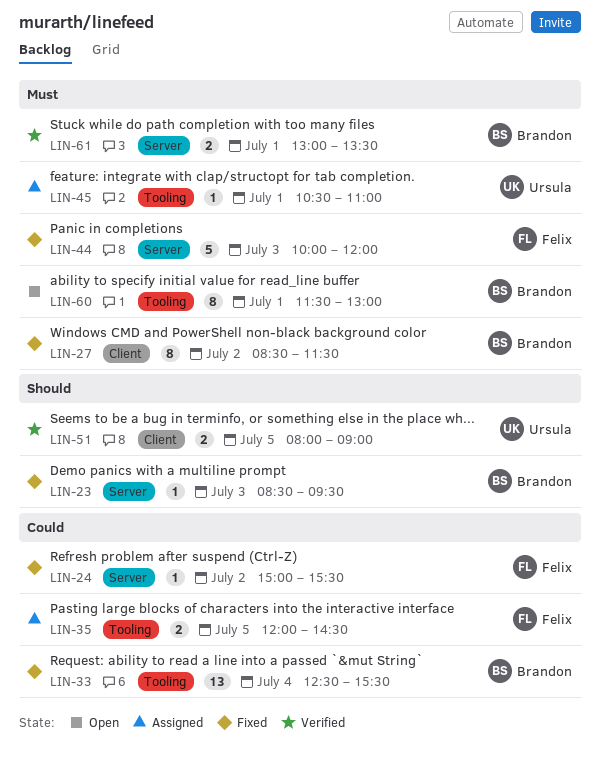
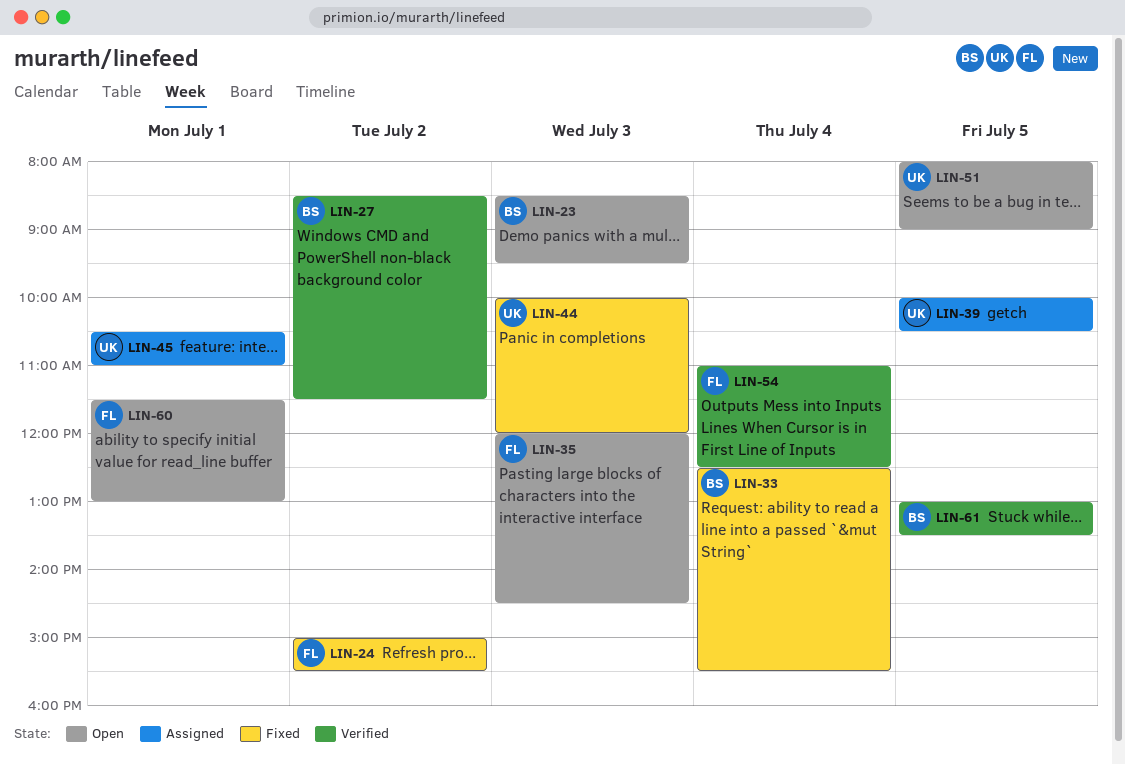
LIN-23, status: Fixed -> Open
LIN-27, status: Fixed -> Verified
LIN-35, status: Assigned -> Open
LIN-35, day: Jul 5 -> Jul 3
LIN-39: none -> present
LIN-44, owner: Felix -> Ursula
LIN-51, status: Verified -> Open
LIN-54: none -> present
LIN-60, owner: Brandon -> Felix
LIN-61, day: Jul 1 -> Jul 5

